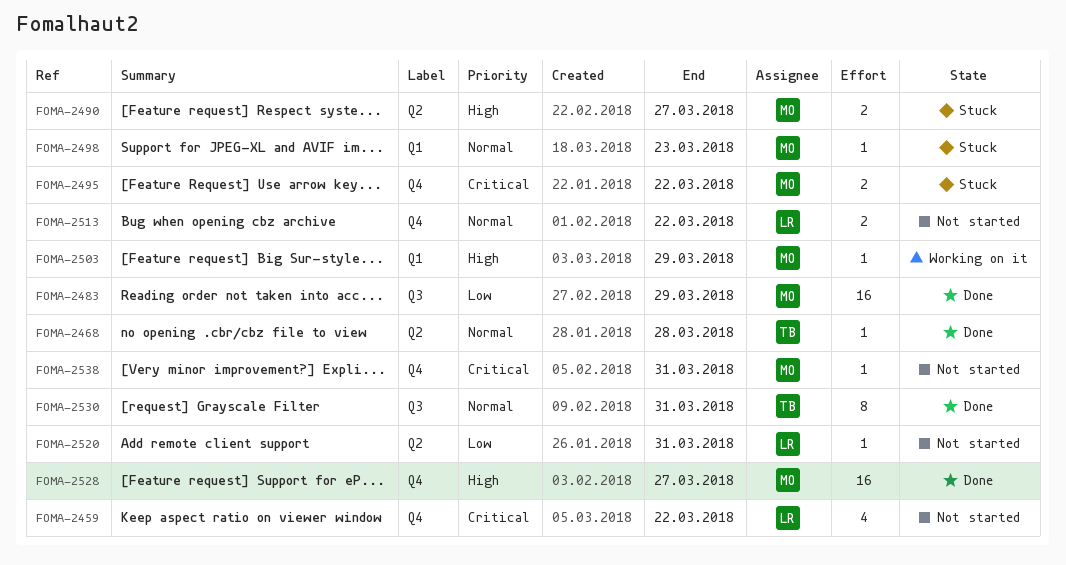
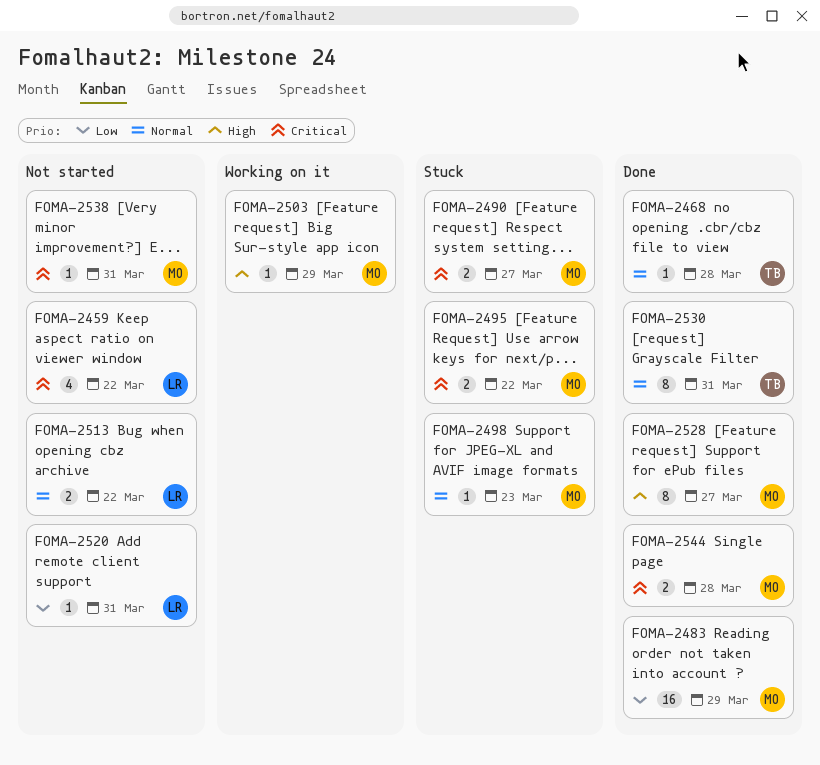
FOMA-2490, priority: High -> Critical
FOMA-2528, estimate: 16 -> 8
FOMA-2544: none -> present

